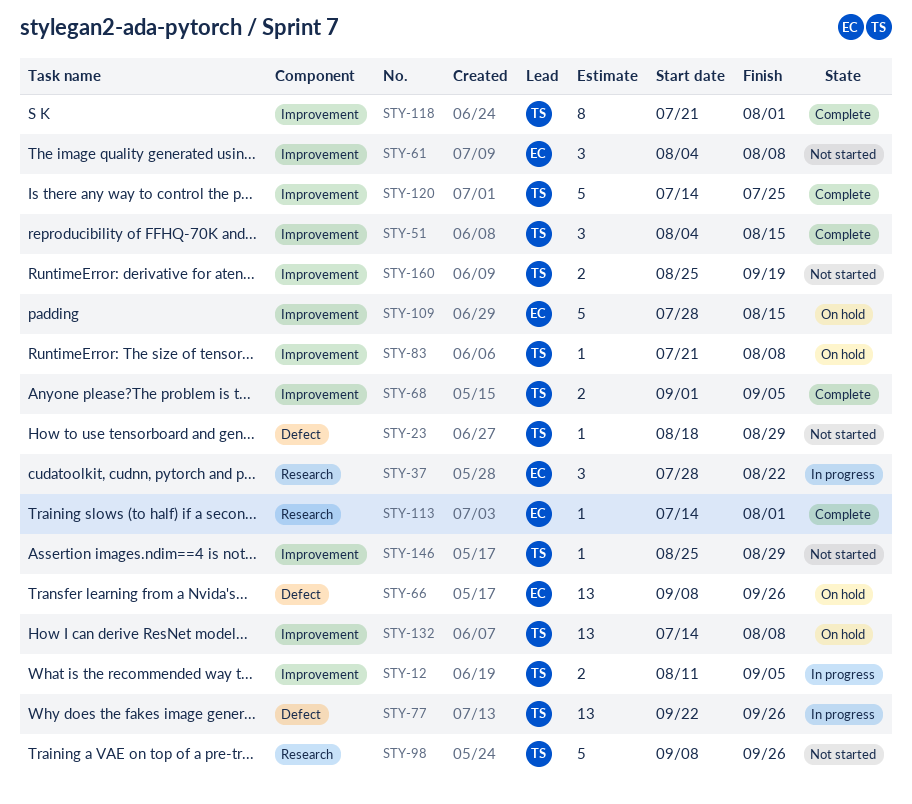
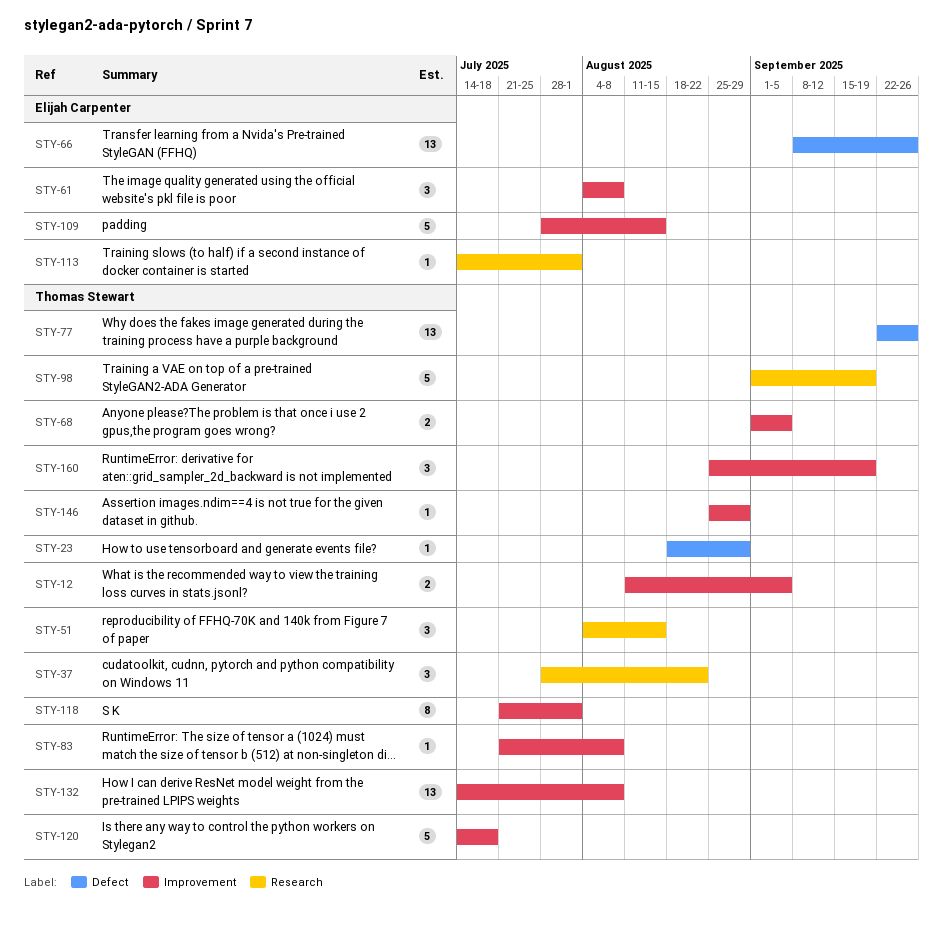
STY-37, owner: Elijah Carpenter -> Thomas Stewart
STY-51, label: Improvement -> Research
STY-98, start: Sep 8 -> Sep 1
STY-98, due: Sep 26 -> Sep 19
STY-120, due: Jul 25 -> Jul 18
STY-160, estimate: 2 -> 3

